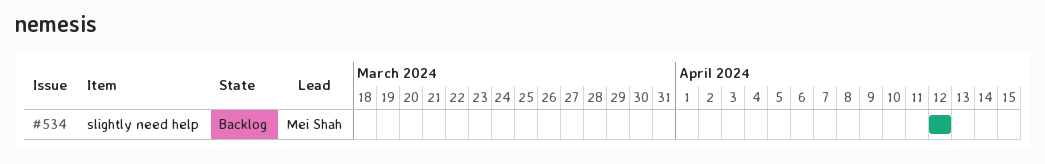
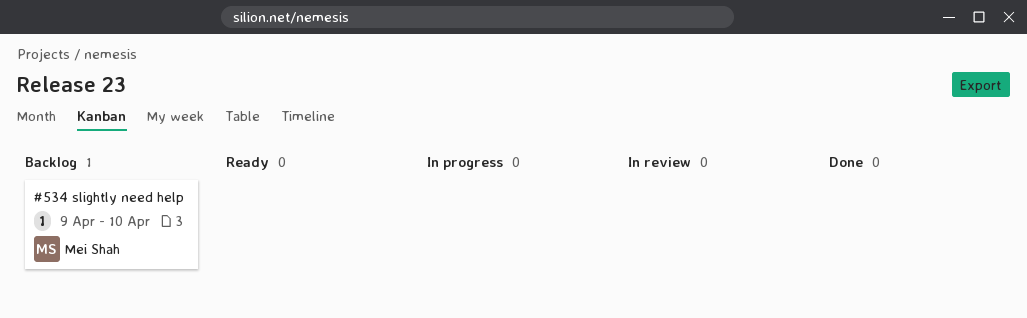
#534, start: Apr 12 -> Apr 9
#534, due: Apr 12 -> Apr 10

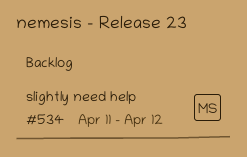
#534, start: Apr 9 -> Apr 11
#534, due: Apr 10 -> Apr 12

